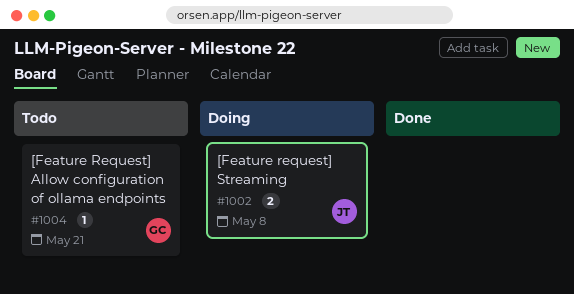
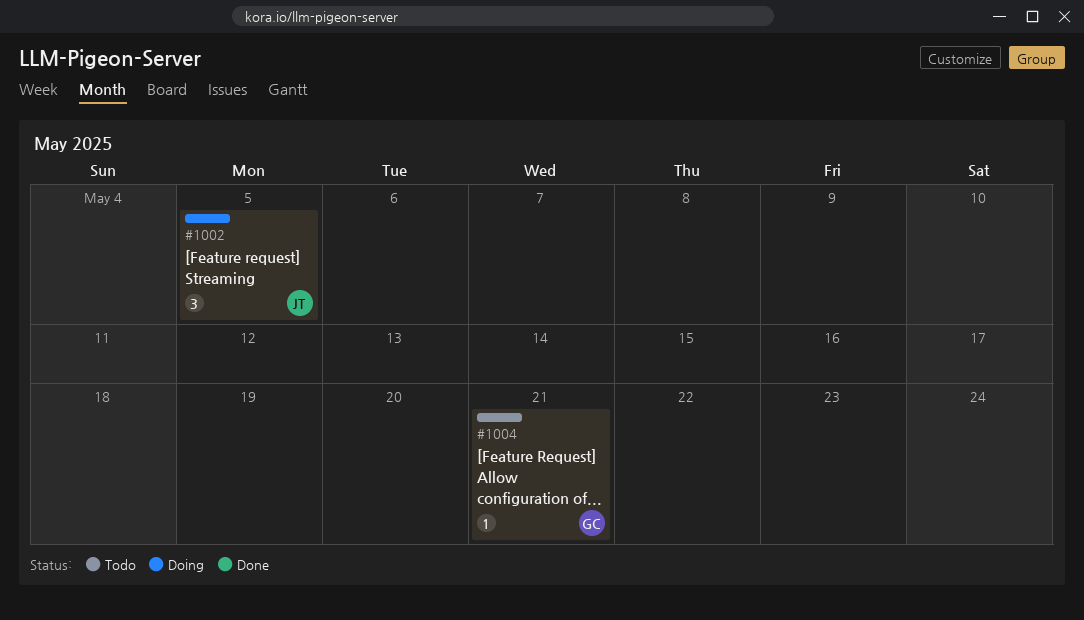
#1002, estimate: 2 -> 3
#1002, due: May 8 -> May 5

